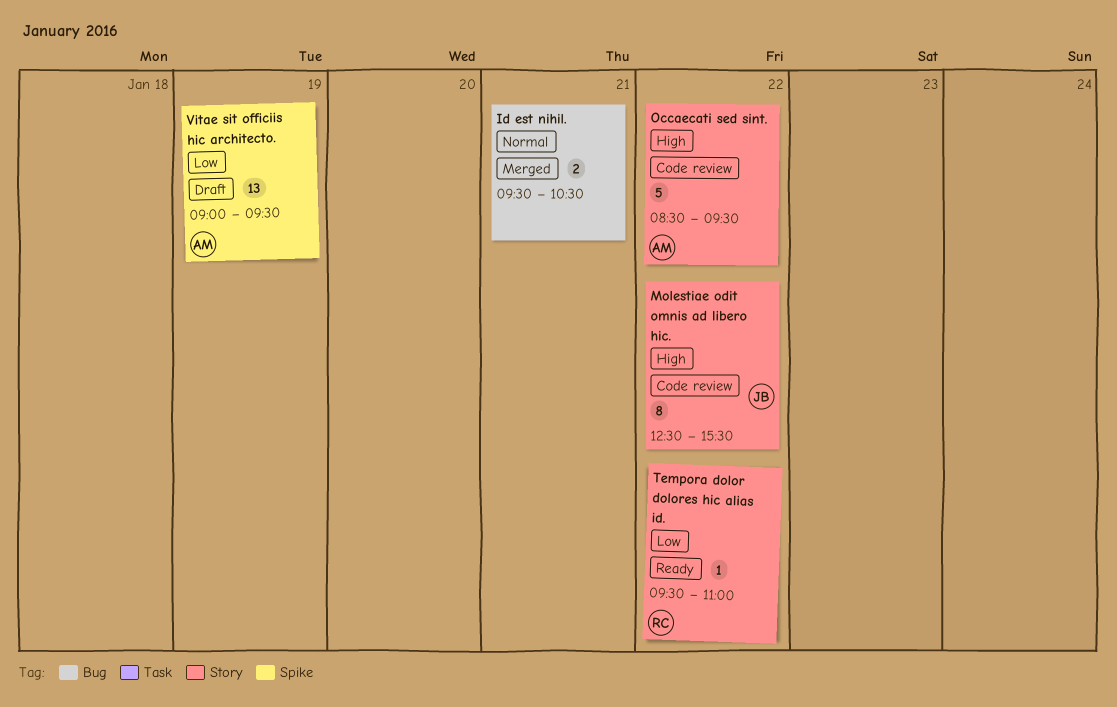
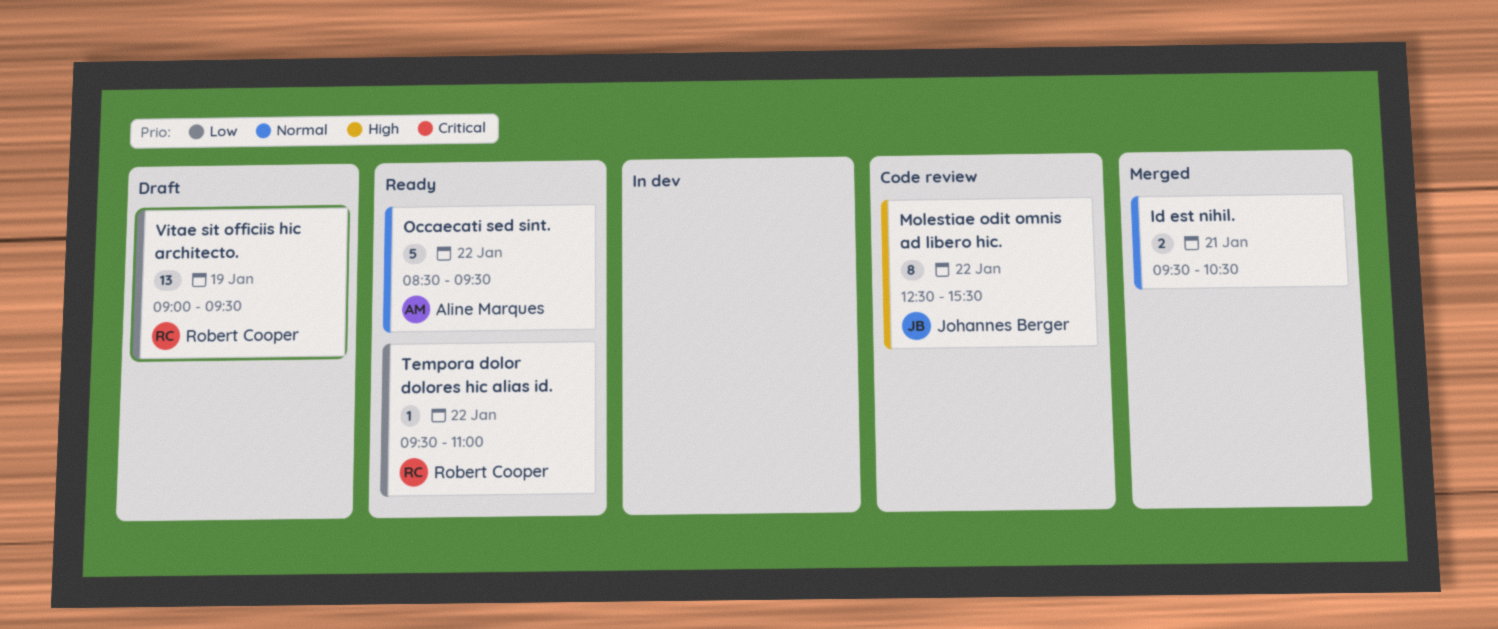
Occaecati sed sint., status: Code review -> Ready
Occaecati sed sint., priority: High -> Normal
Vitae sit officiis hic architecto., owner: Aline Marques -> Robert Cooper

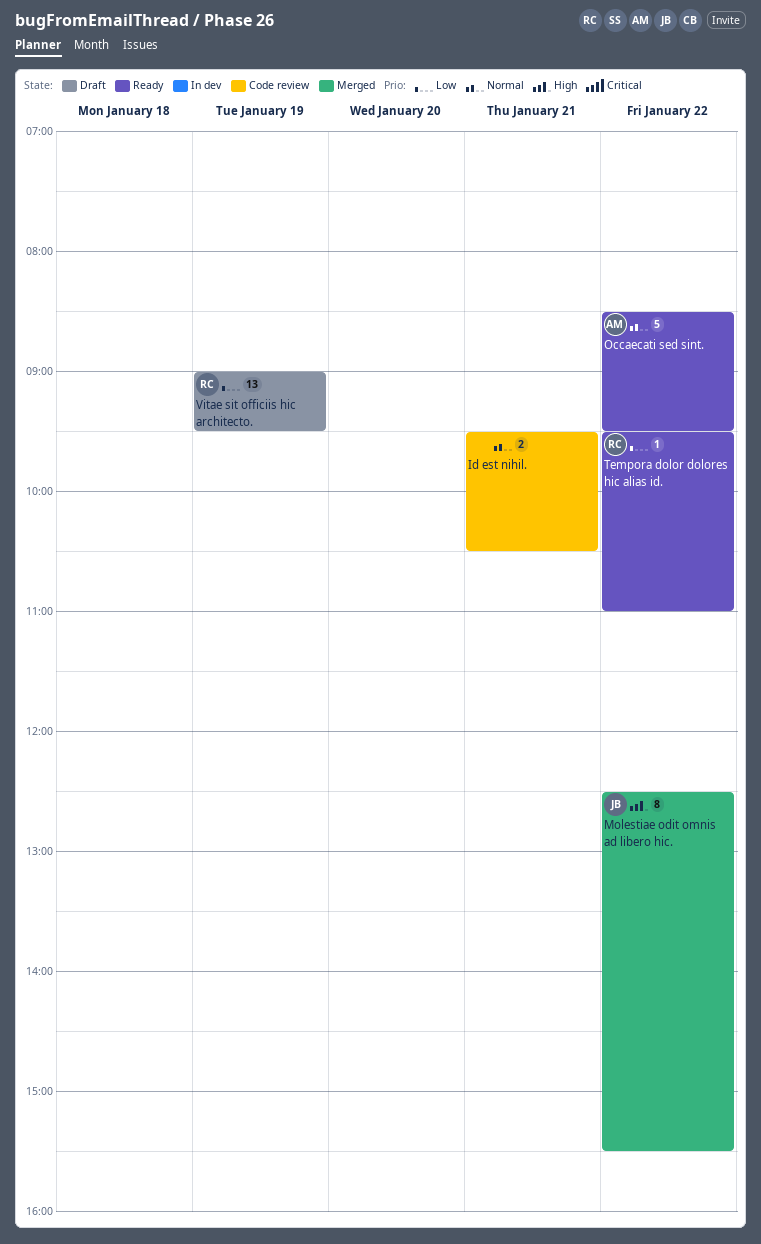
Id est nihil., status: Merged -> Code review
Molestiae odit omnis ad libero hic., status: Code review -> Merged

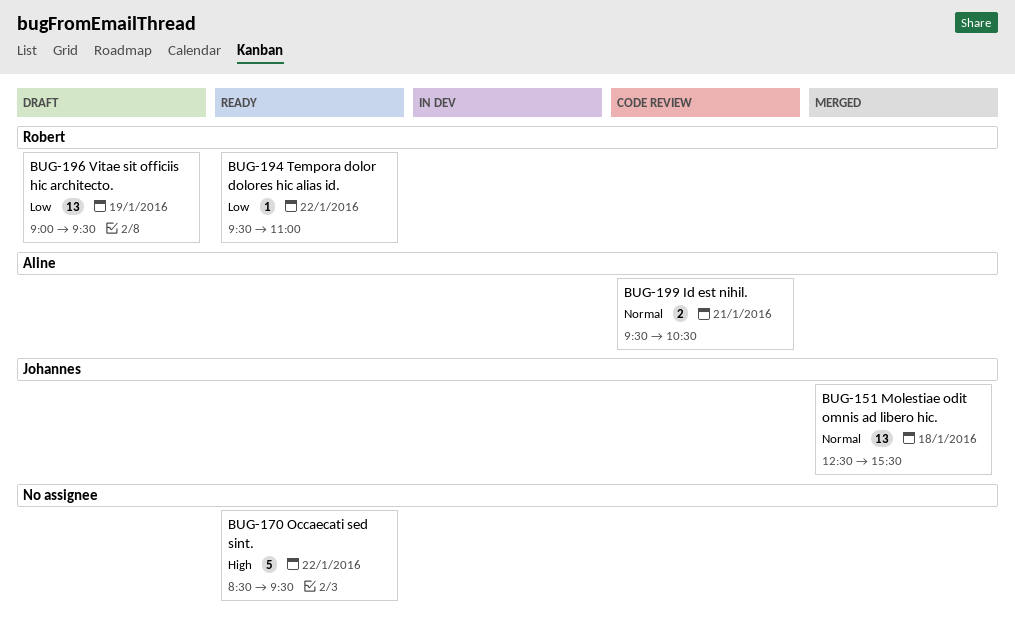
Id est nihil., owner: none -> Aline
Molestiae odit omnis ad libero hic., priority: High -> Normal
Molestiae odit omnis ad libero hic., estimate: 8 -> 13
Molestiae odit omnis ad libero hic., day: Jan 22 -> Jan 18
Occaecati sed sint., owner: Aline -> none
Occaecati sed sint., priority: Normal -> High

